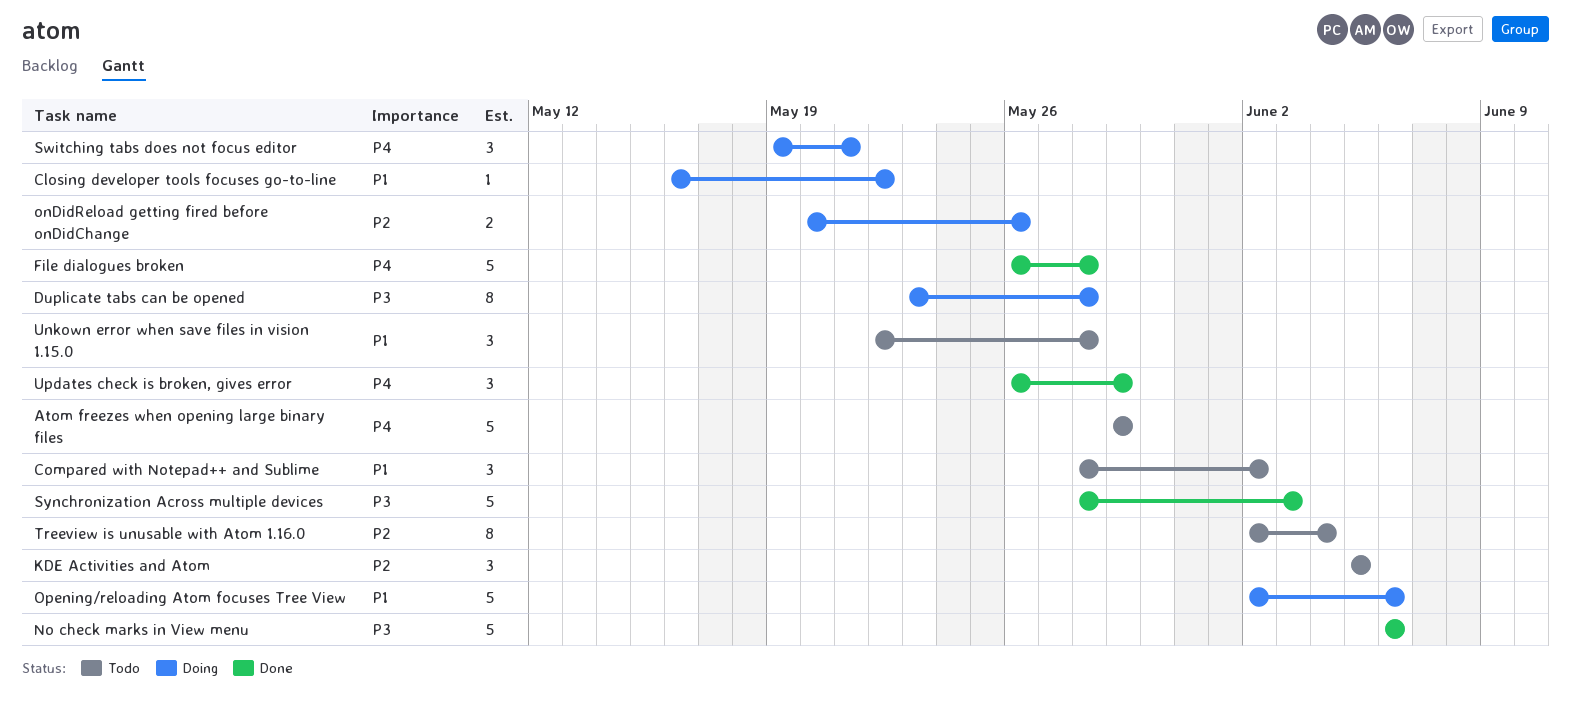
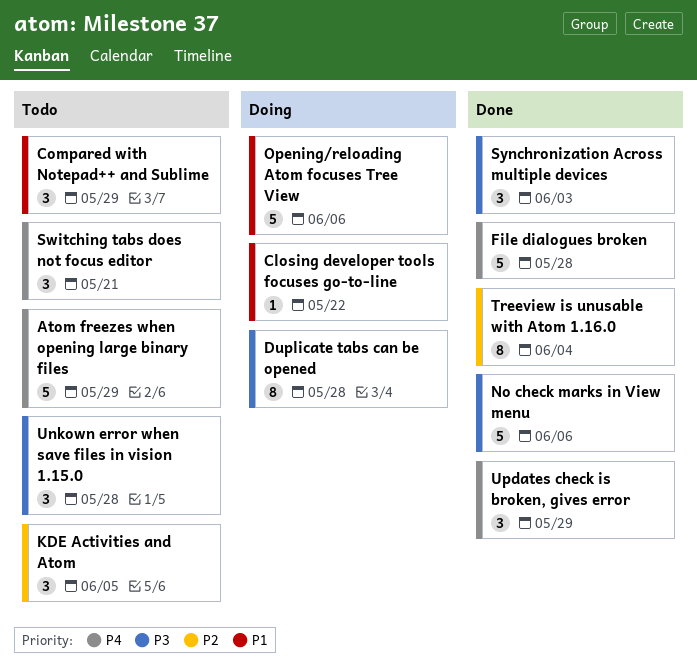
Compared with Notepad++ and Sublime, due: Jun 2 -> May 29
onDidReload getting fired before onDidChange: present -> none
Switching tabs does not focus editor, status: Doing -> Todo
Synchronization Across multiple devices, estimate: 5 -> 3
Treeview is unusable with Atom 1.16.0, status: Todo -> Done
Unkown error when save files in vision 1.15.0, priority: P1 -> P3

